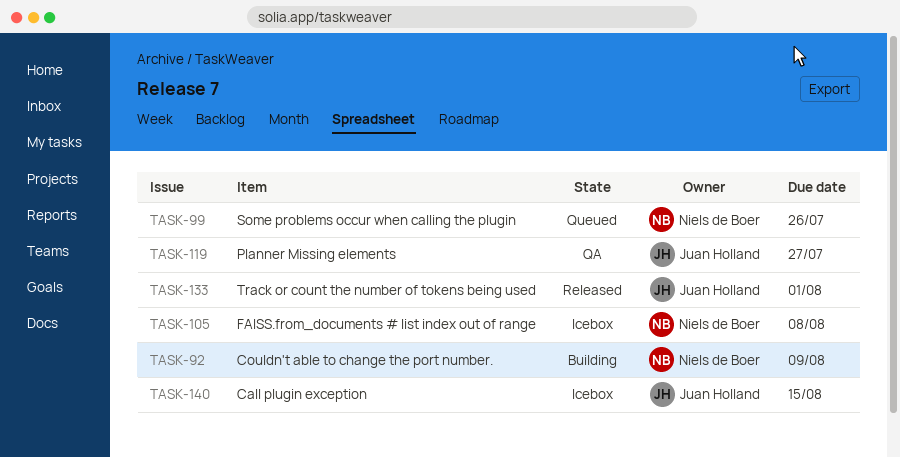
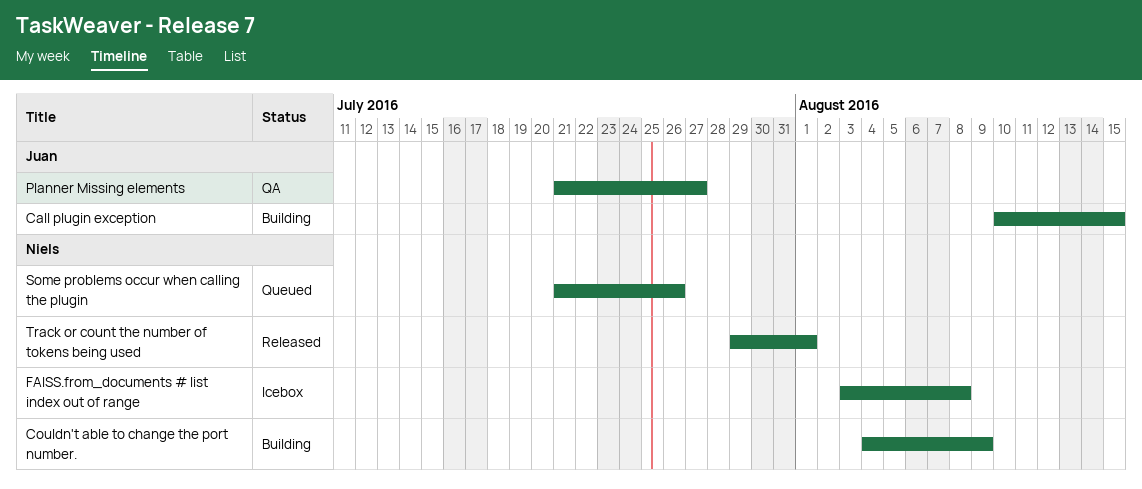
Call plugin exception, status: Icebox -> Building
Track or count the number of tokens being used, owner: Juan Holland -> Niels de Boer

